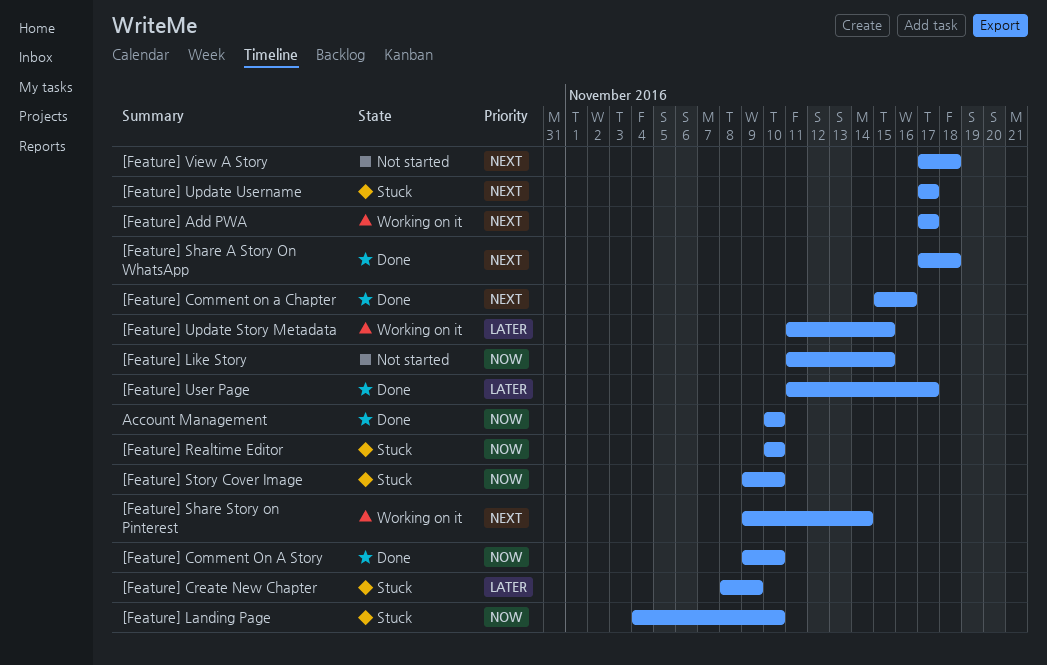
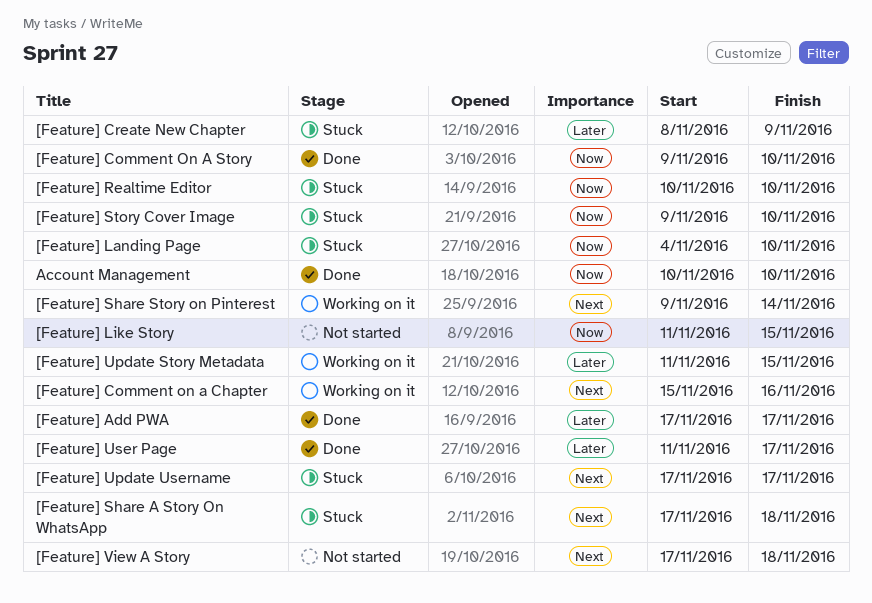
[Feature] Add PWA, status: Working on it -> Done
[Feature] Add PWA, priority: Next -> Later
[Feature] Comment on a Chapter, status: Done -> Working on it
[Feature] Share A Story On WhatsApp, status: Done -> Stuck

